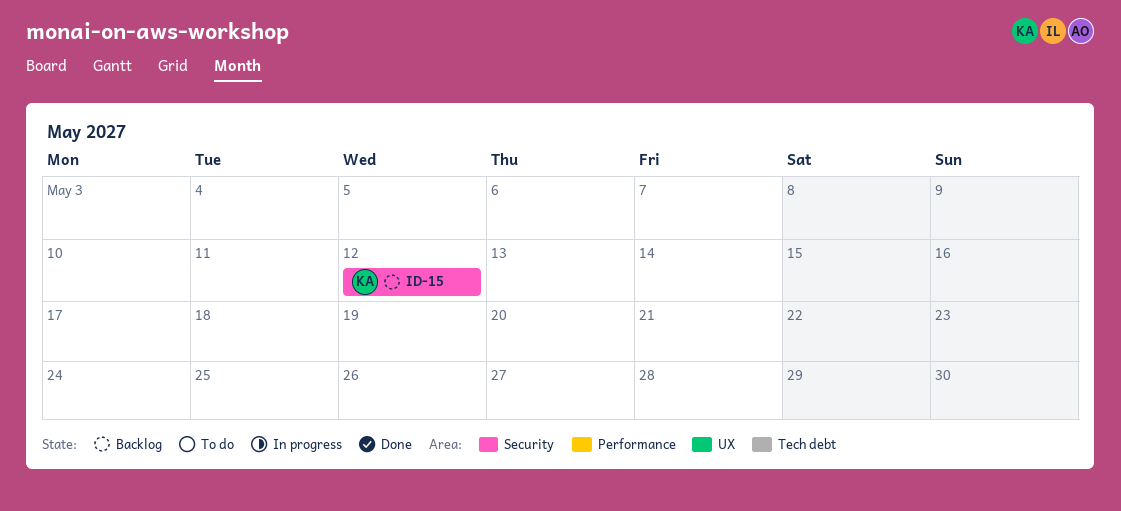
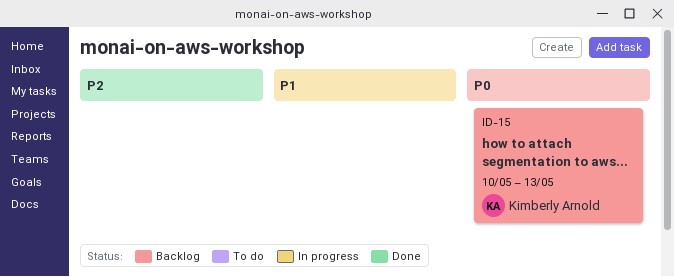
ID-15, start: May 12 -> May 10
ID-15, due: May 12 -> May 13

